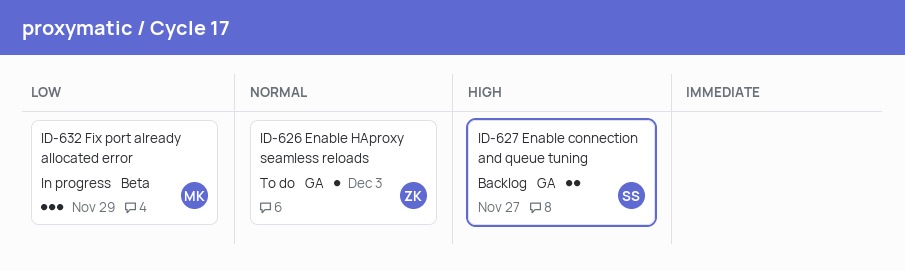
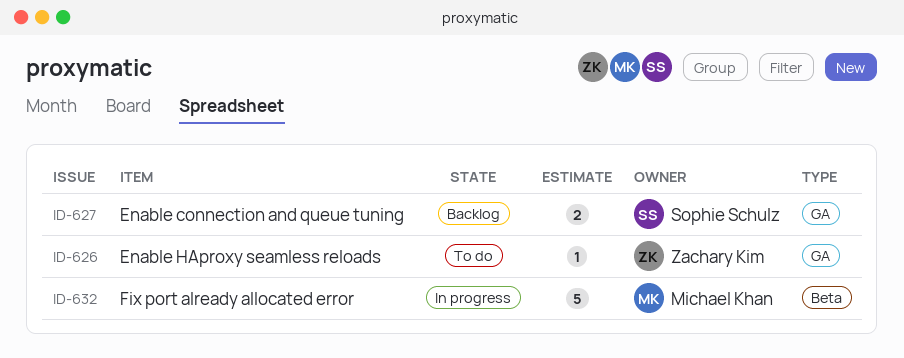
ID-632, estimate: 3 -> 5

